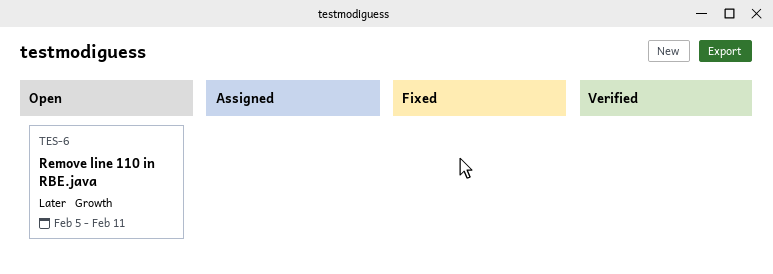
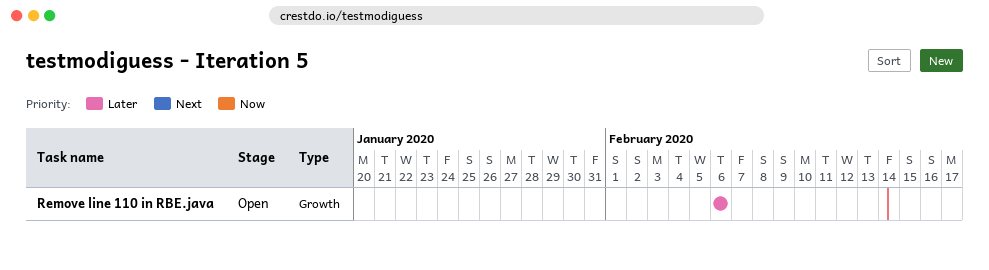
Remove line 110 in RBE.java, start: Feb 5 -> Feb 6
Remove line 110 in RBE.java, due: Feb 11 -> Feb 6

